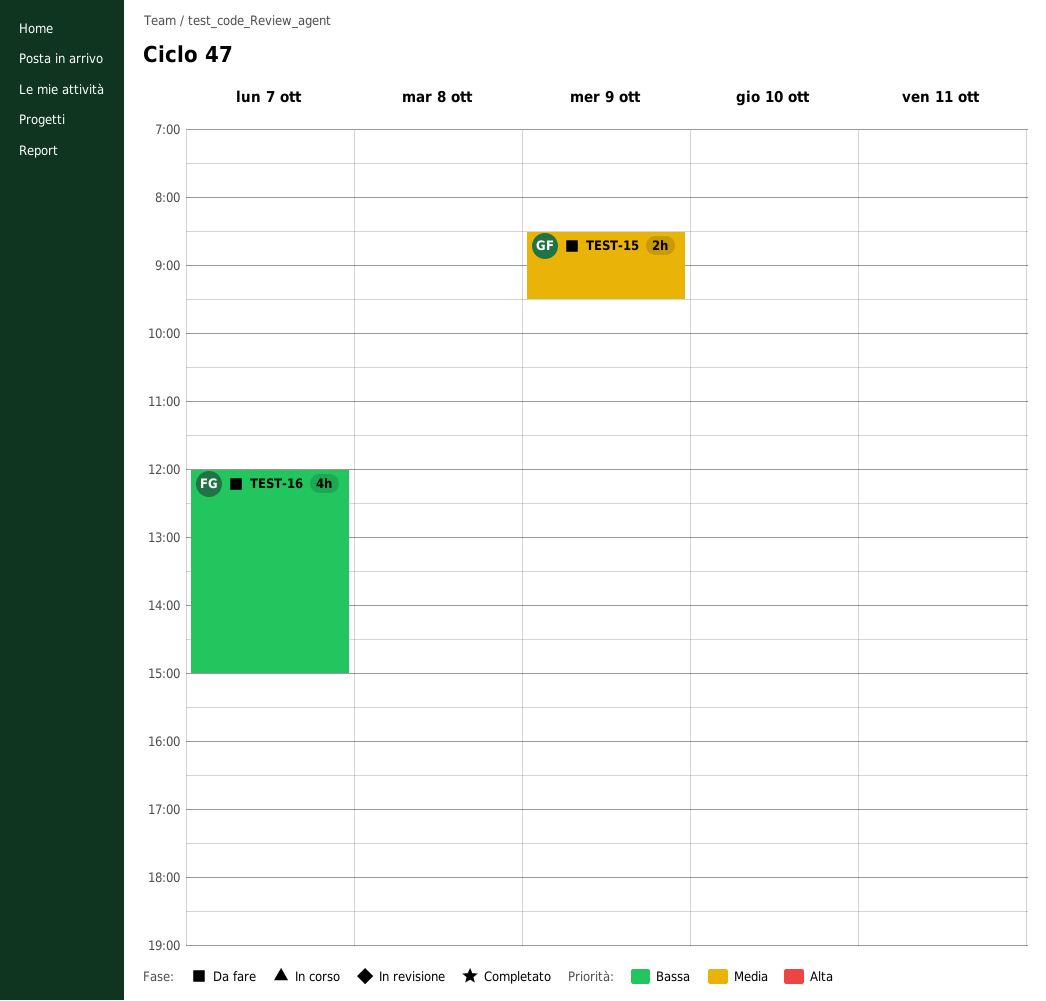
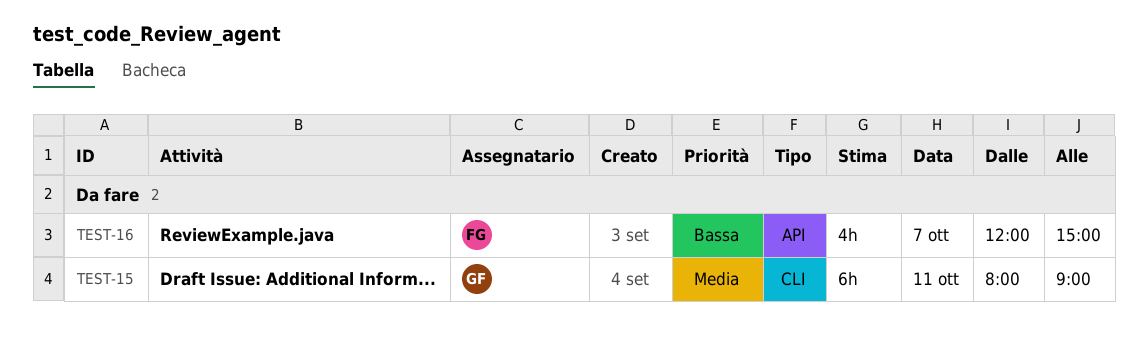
TEST-15, estimate: 2h -> 6h
TEST-15, day: Oct 9 -> Oct 11
TEST-15, begins: 08:30 -> 08:00
TEST-15, ends: 09:30 -> 09:00

